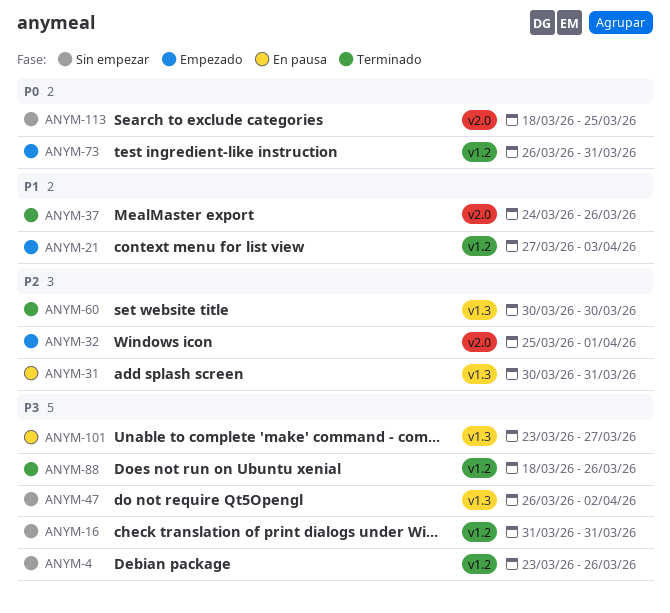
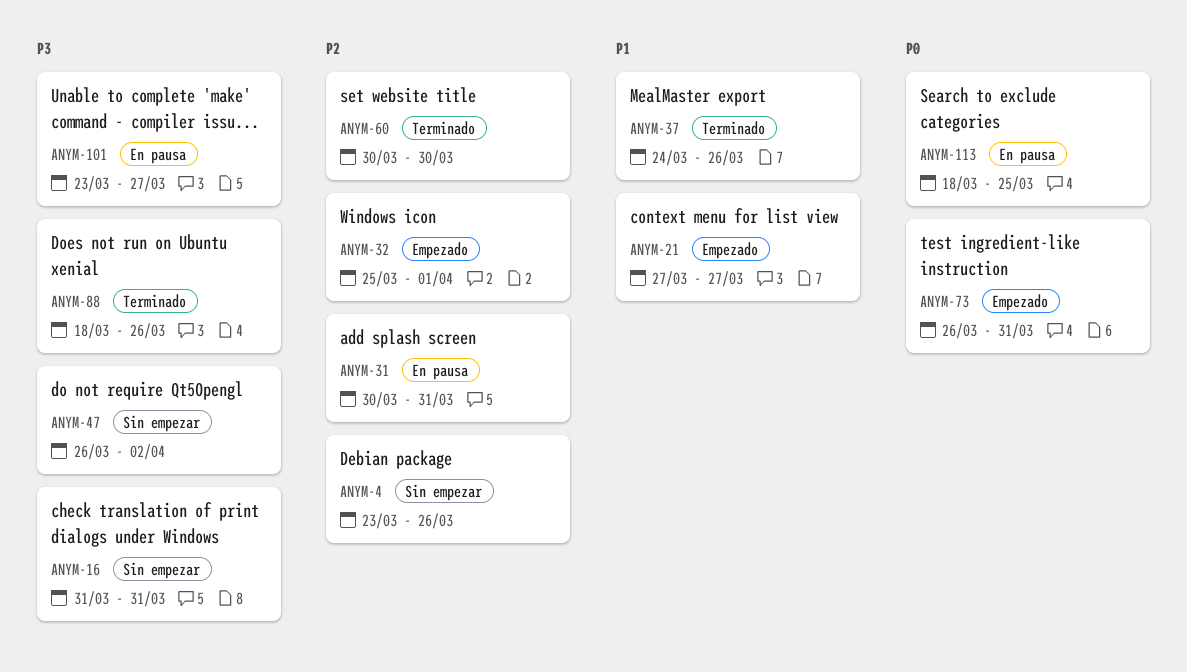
ANYM-4, priority: P3 -> P2
ANYM-21, due: Apr 3 -> Mar 27
ANYM-113, status: Sin empezar -> En pausa

